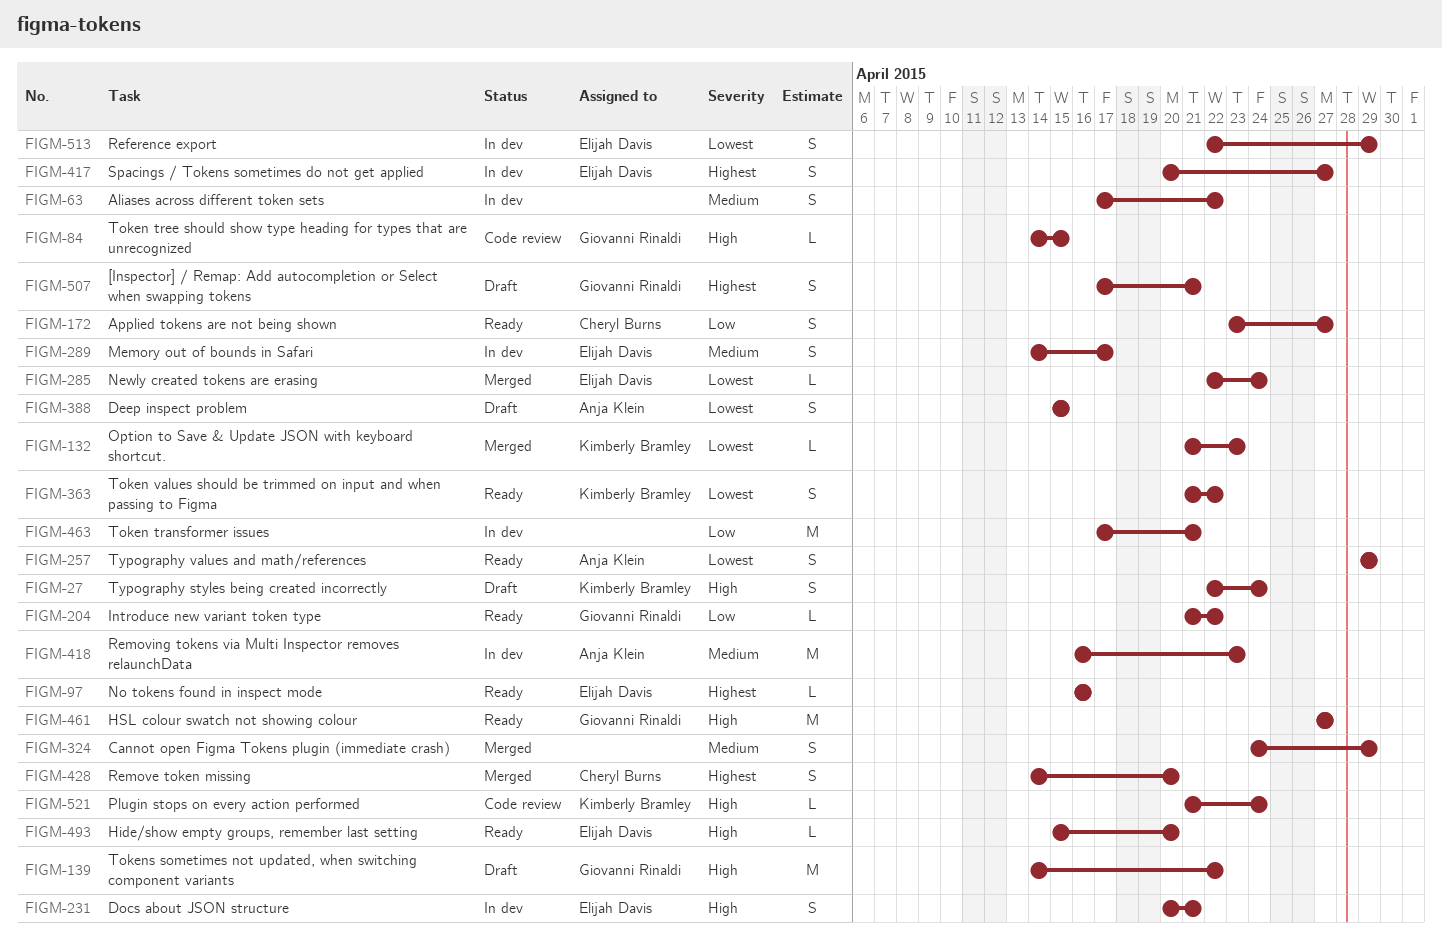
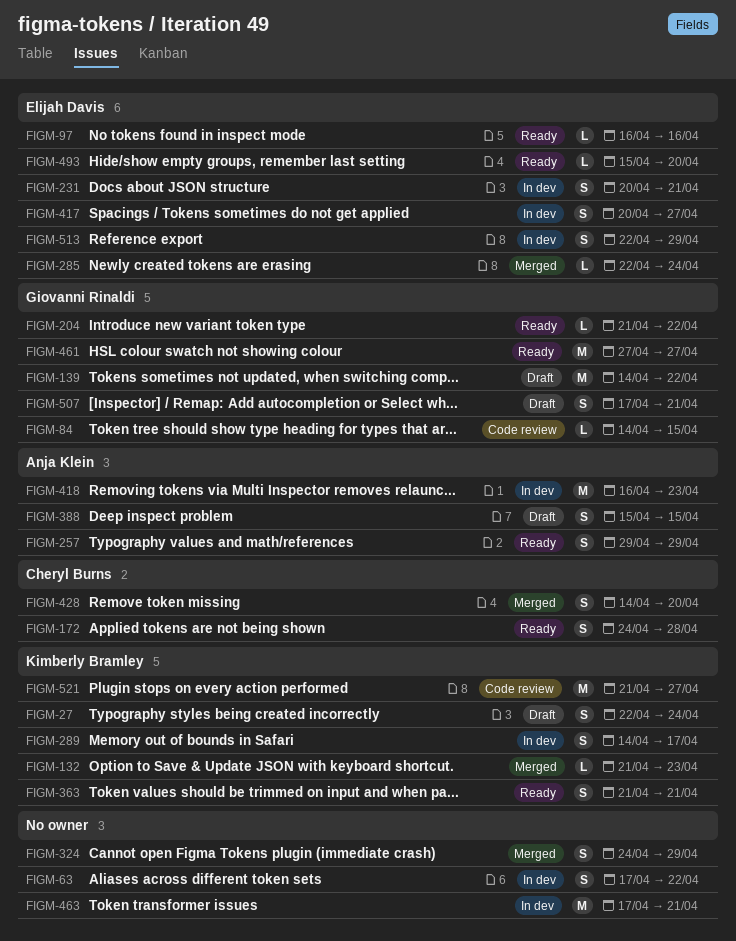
FIGM-172, start: Apr 23 -> Apr 24
FIGM-172, due: Apr 27 -> Apr 28
FIGM-289, owner: Elijah Davis -> Kimberly Bramley
FIGM-363, due: Apr 22 -> Apr 21
FIGM-521, estimate: L -> M
FIGM-521, due: Apr 24 -> Apr 27

